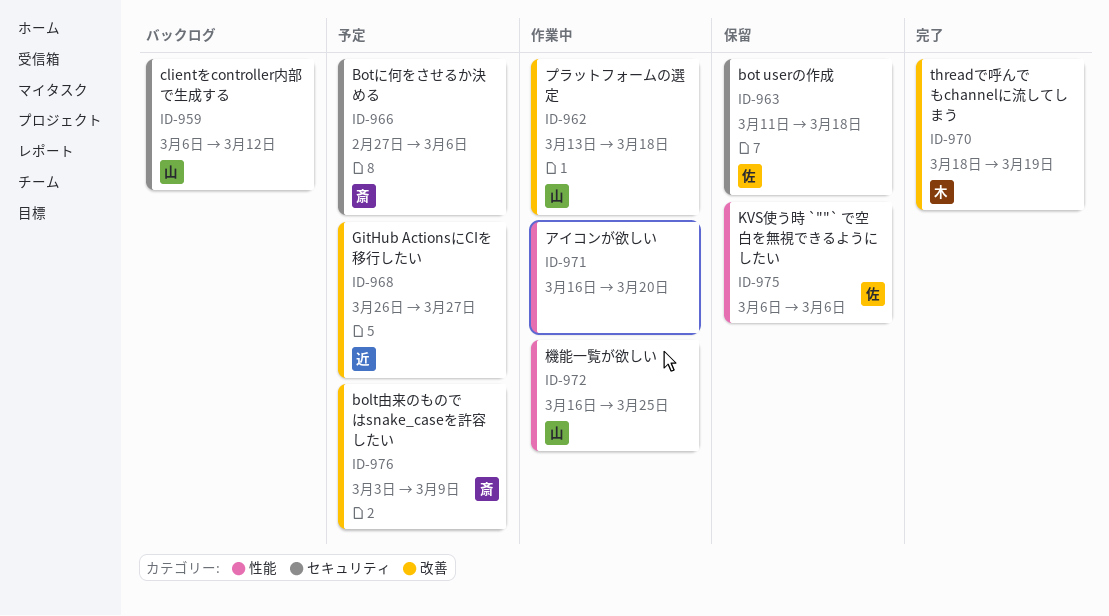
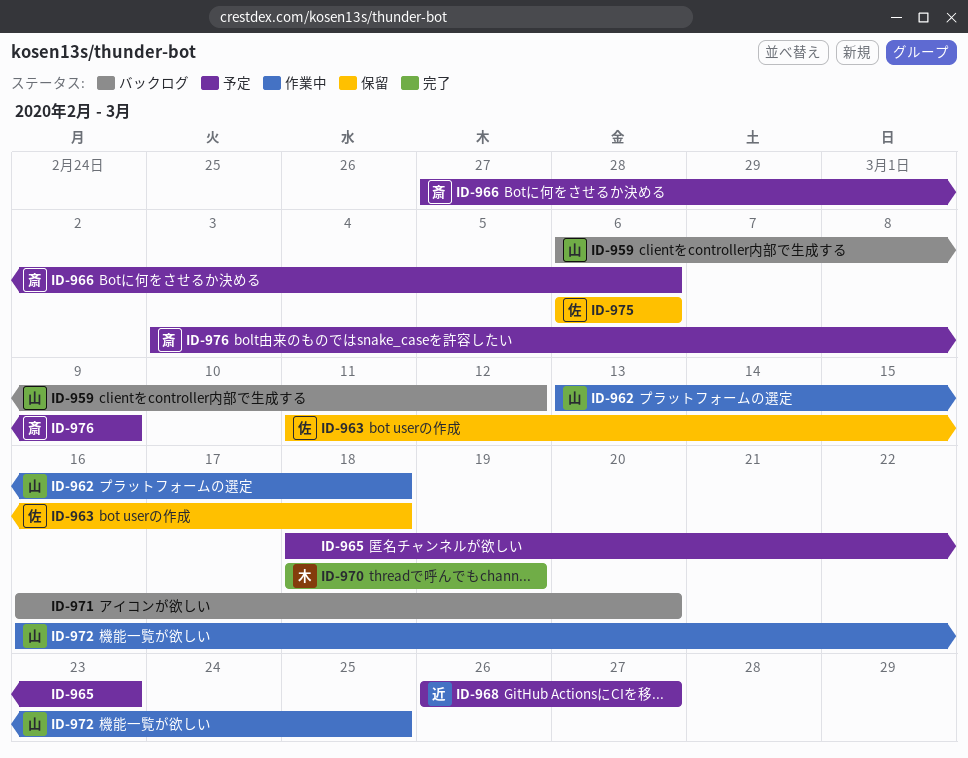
ID-965: none -> present
ID-971, status: 作業中 -> バックログ

